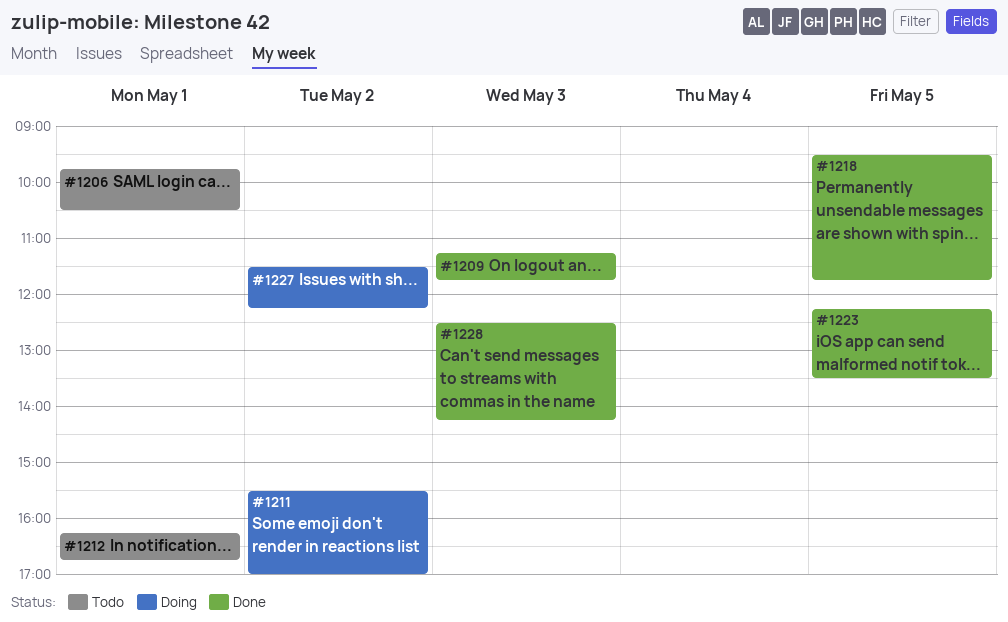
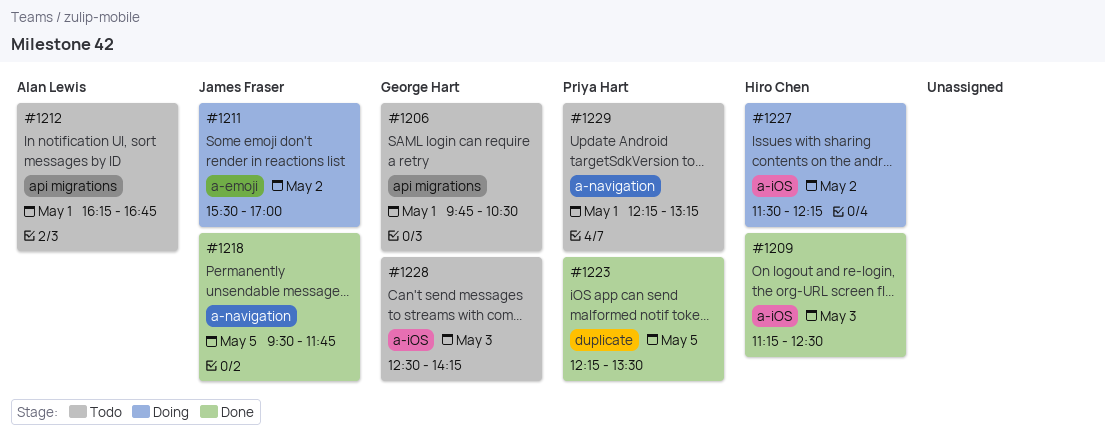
#1209, ends: 11:45 -> 12:30
#1228, status: Done -> Todo
#1229: none -> present

